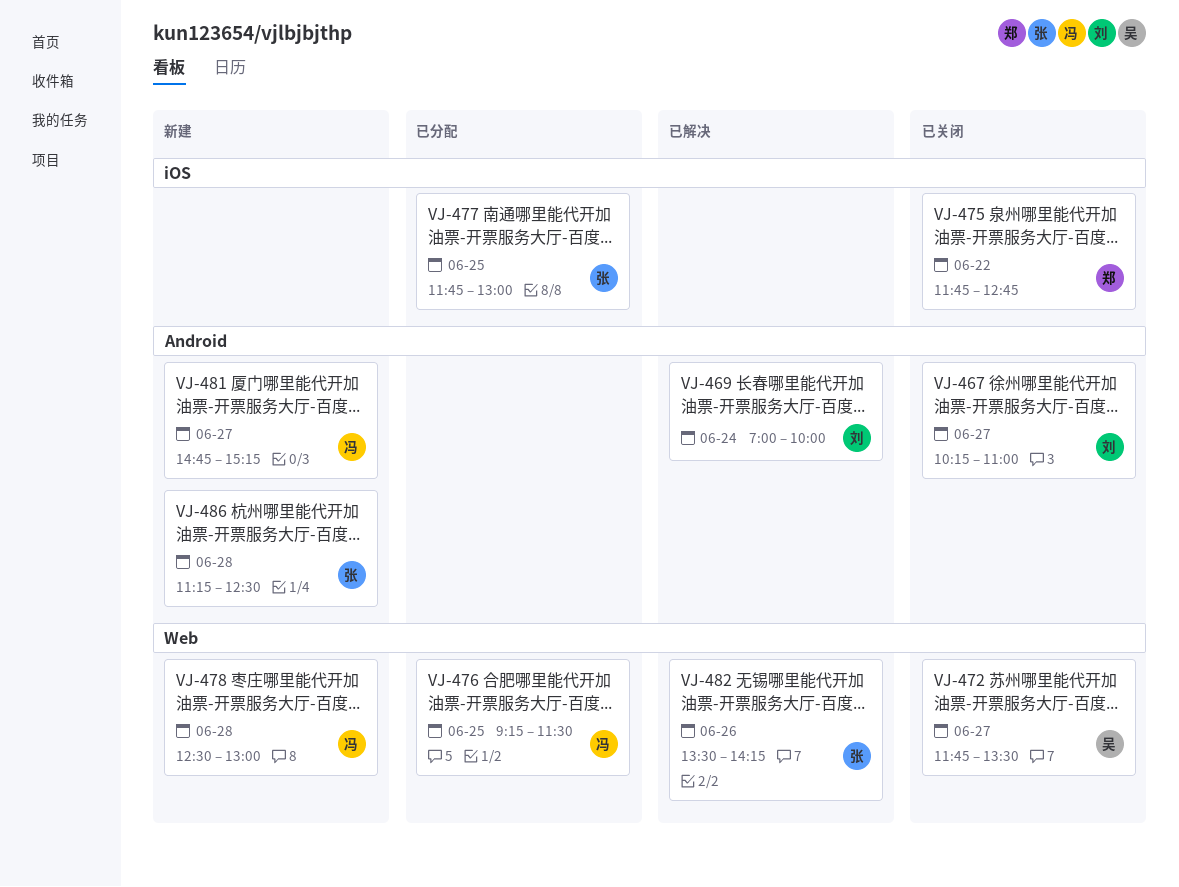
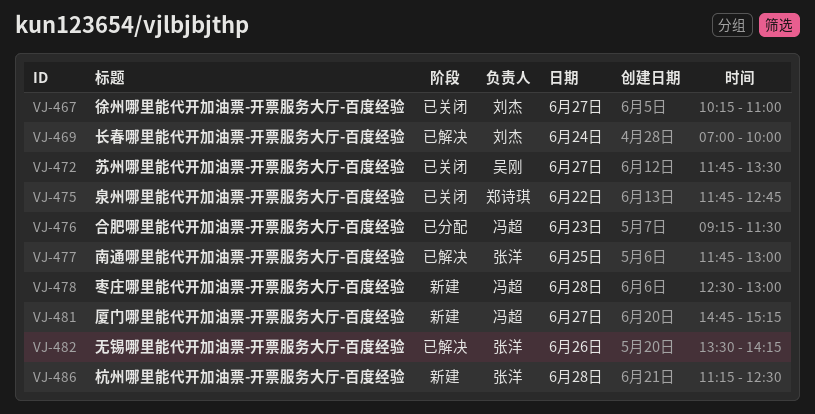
VJ-476, day: Jun 25 -> Jun 23
VJ-477, status: 已分配 -> 已解决

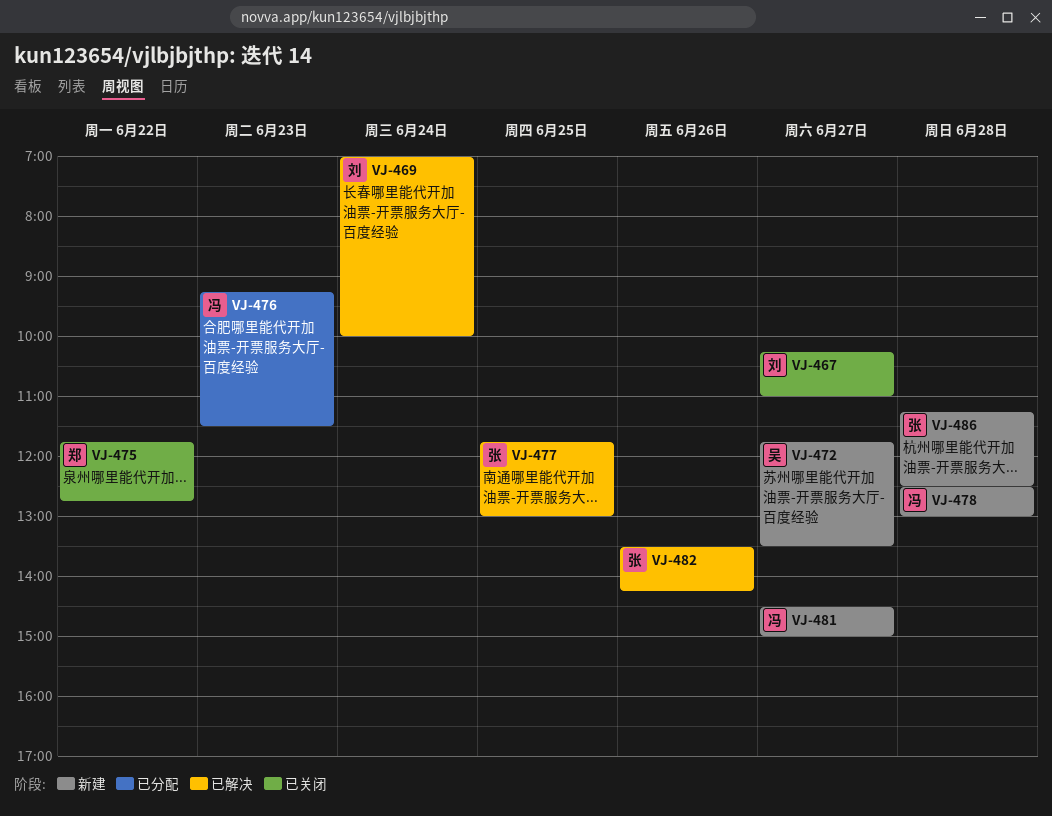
VJ-472, status: 已关闭 -> 新建
VJ-481, begins: 14:45 -> 14:30
VJ-481, ends: 15:15 -> 15:00

